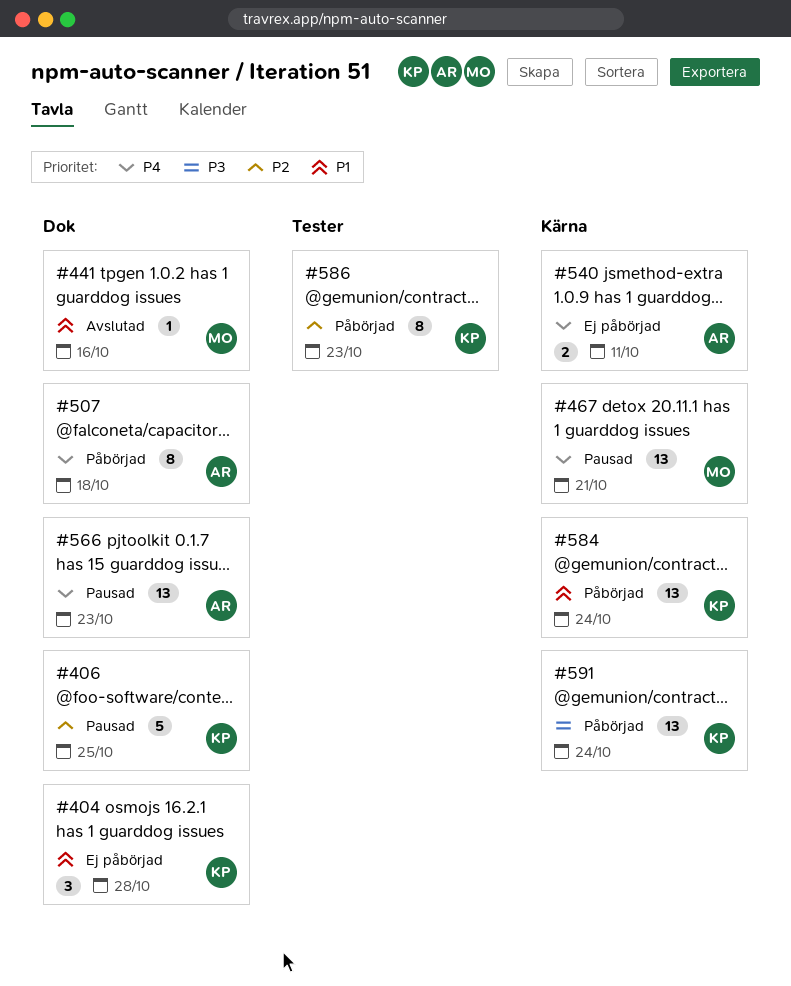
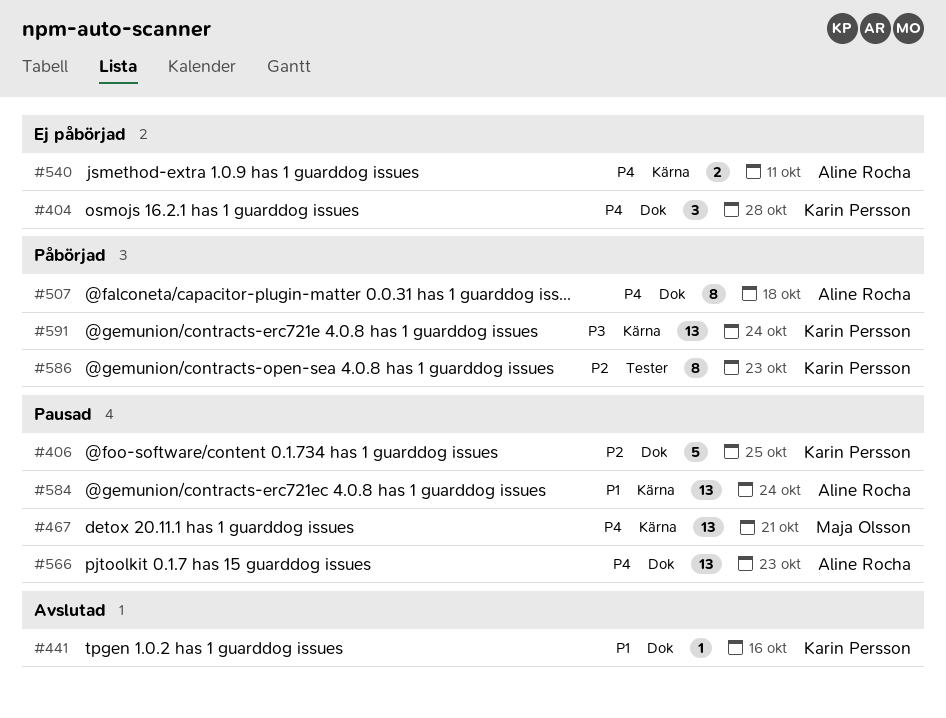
#404, priority: P1 -> P4
#441, owner: Maja Olsson -> Karin Persson
#584, status: Påbörjad -> Pausad
#584, owner: Karin Persson -> Aline Rocha

